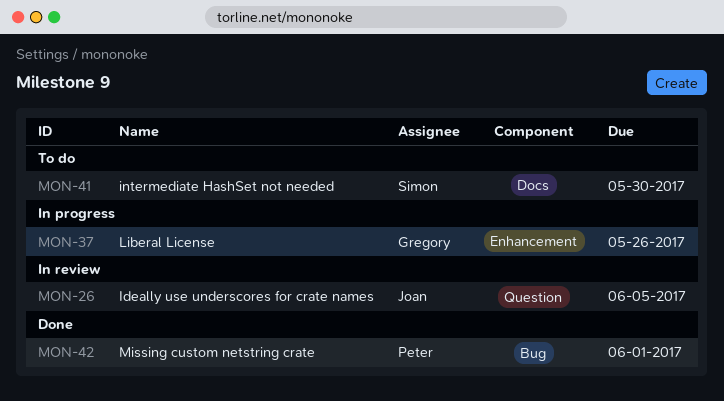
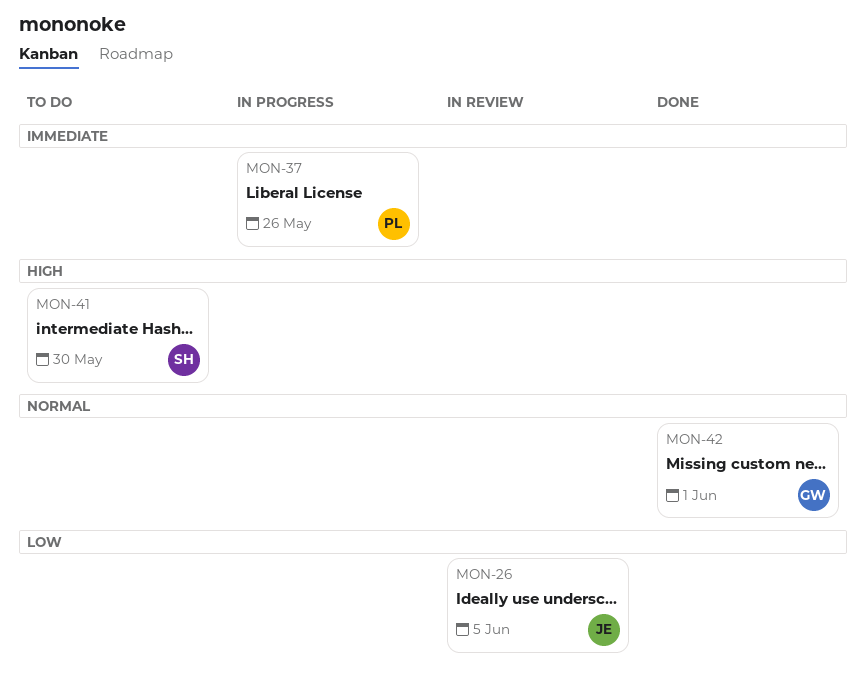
MON-37, owner: Gregory -> Peter
MON-42, owner: Peter -> Gregory

